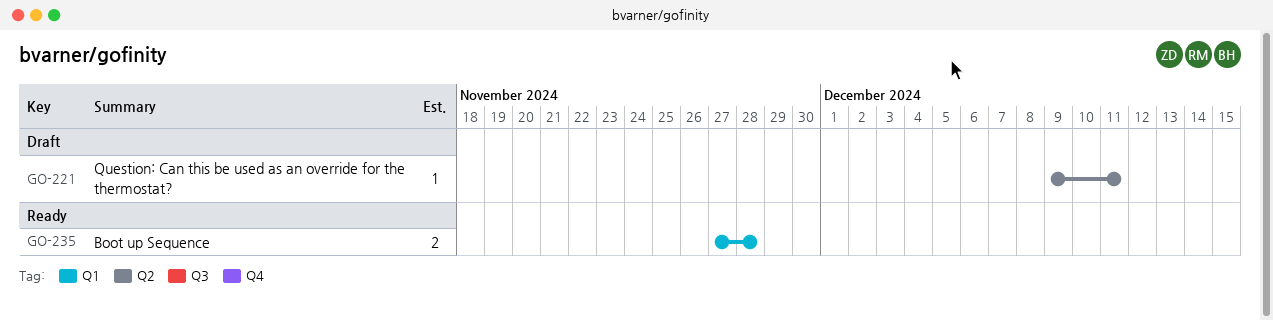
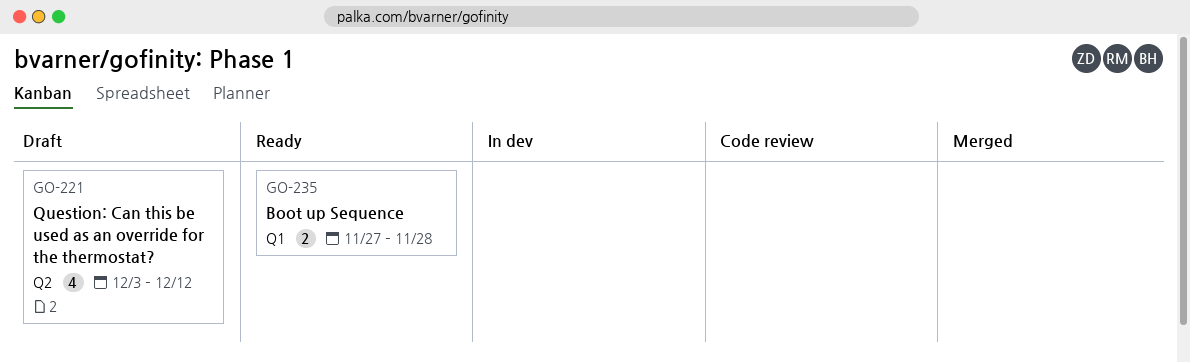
GO-221, estimate: 1 -> 4
GO-221, start: Dec 9 -> Dec 3
GO-221, due: Dec 11 -> Dec 12

